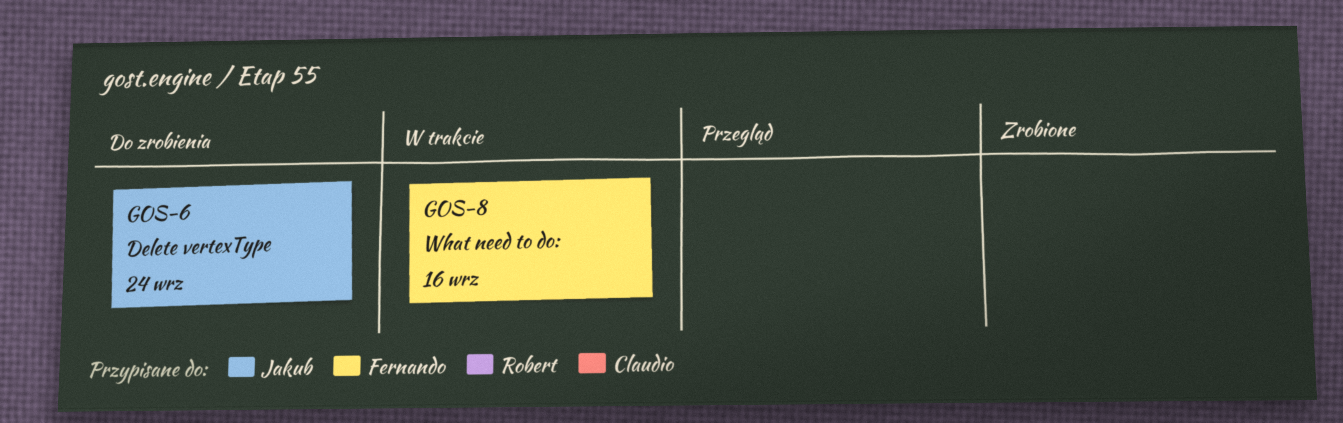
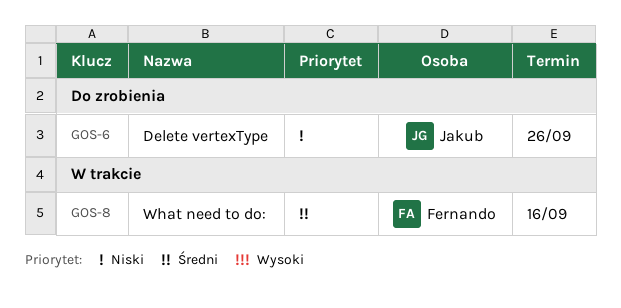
GOS-6, due: Sep 24 -> Sep 26

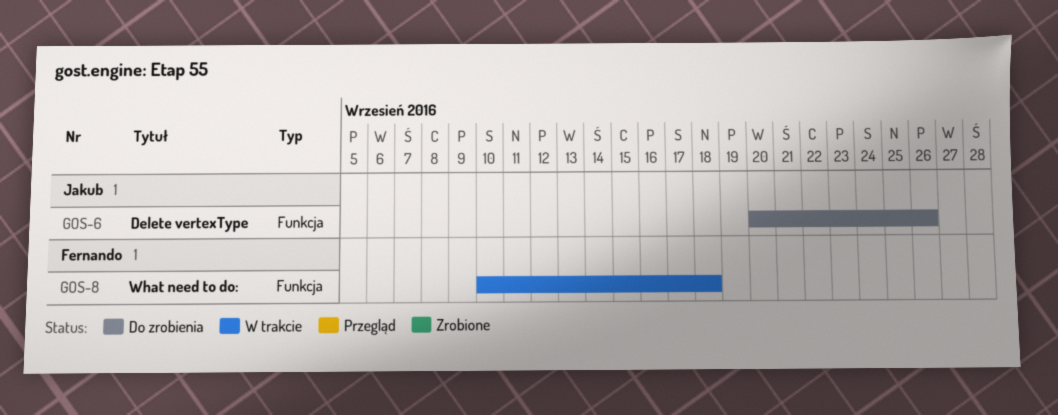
GOS-8, due: Sep 16 -> Sep 18

